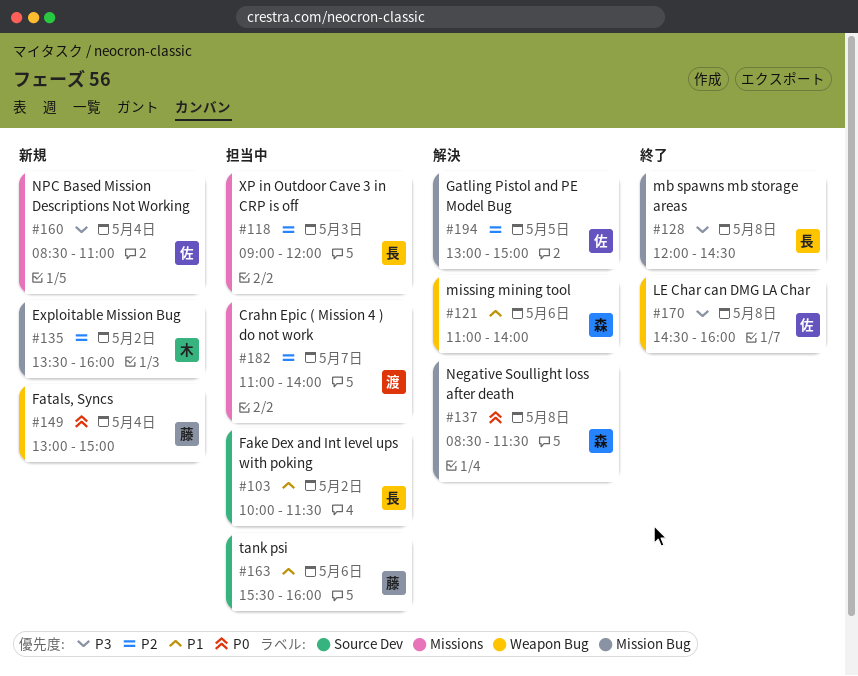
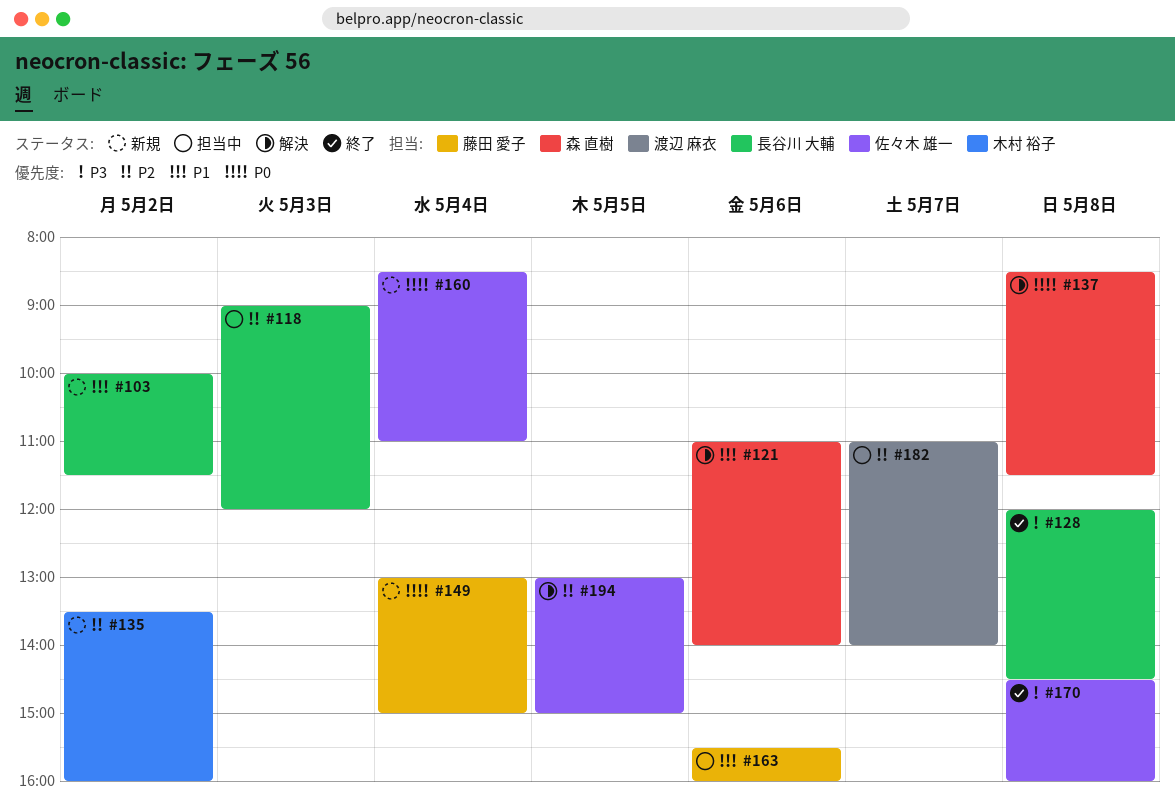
#103, status: 担当中 -> 新規
#160, priority: P3 -> P0

